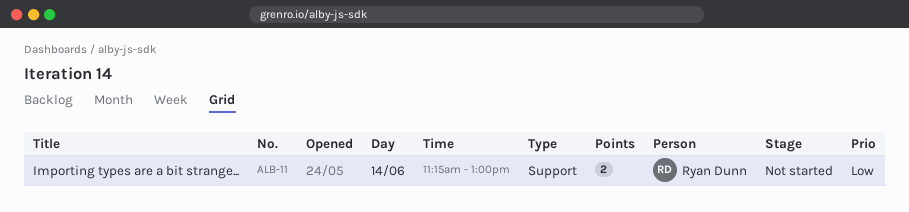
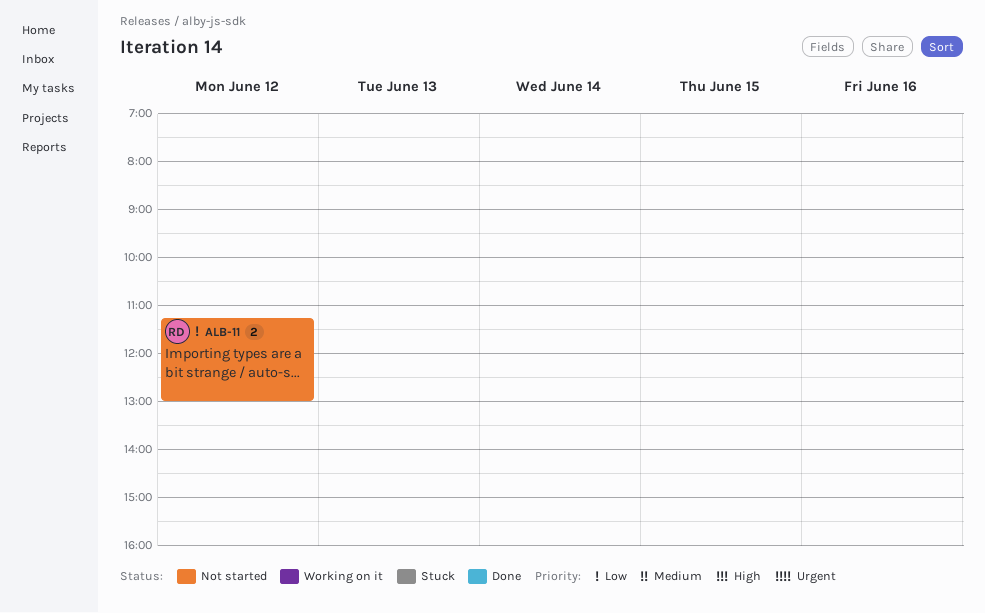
ALB-11, day: Jun 14 -> Jun 12

